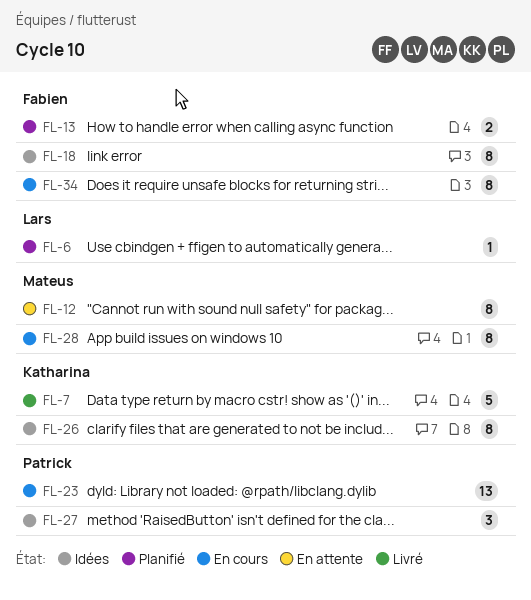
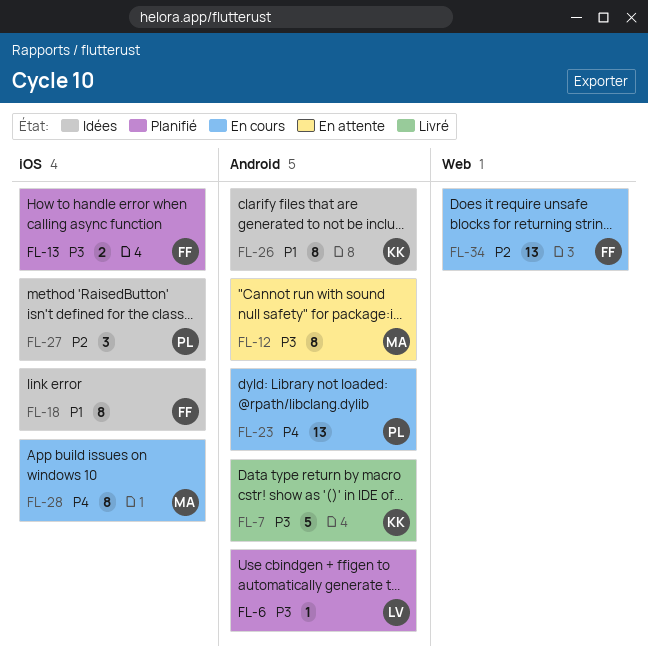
FL-34, estimate: 8 -> 13

